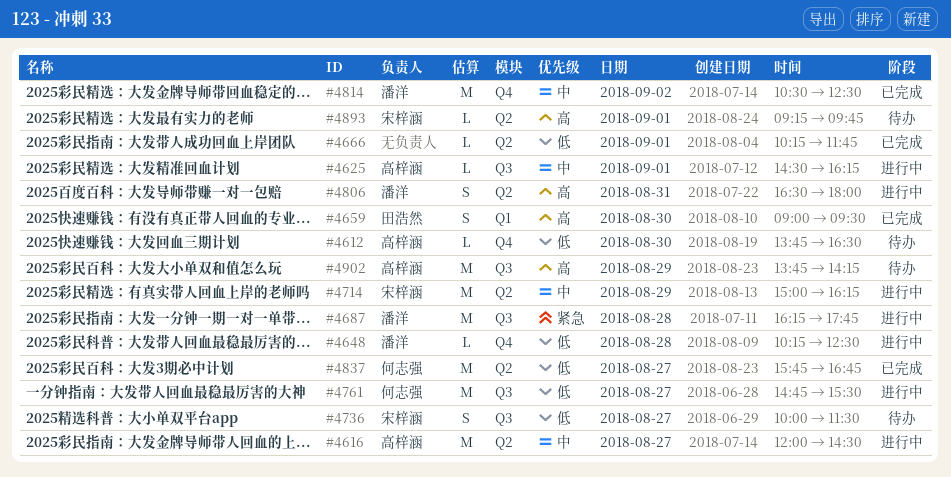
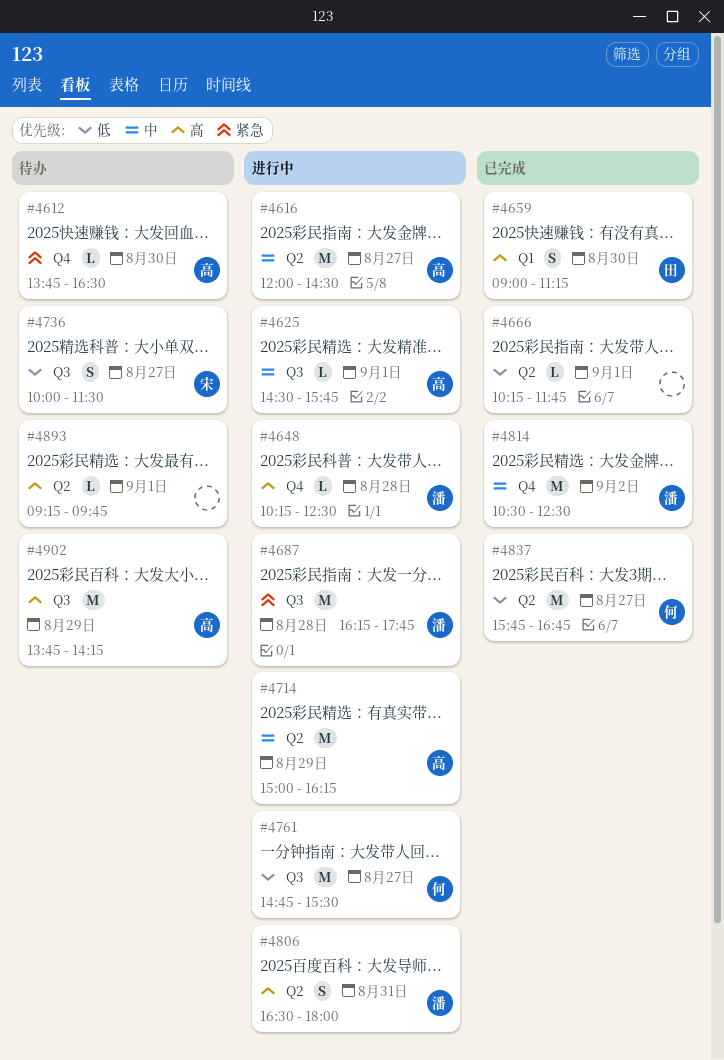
#4612, priority: 低 -> 紧急
#4625, ends: 16:15 -> 15:45
#4648, priority: 低 -> 高
#4659, ends: 09:30 -> 11:15
#4714, owner: 宋梓涵 -> 高梓涵
#4893, owner: 宋梓涵 -> none

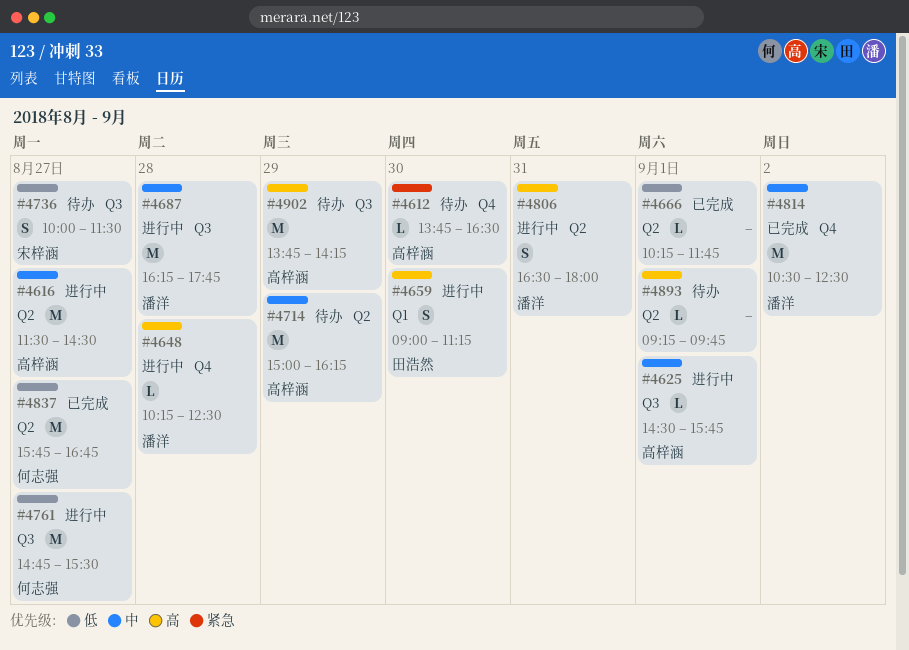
#4616, begins: 12:00 -> 11:30
#4659, status: 已完成 -> 进行中
#4687, priority: 紧急 -> 中
#4714, status: 进行中 -> 待办

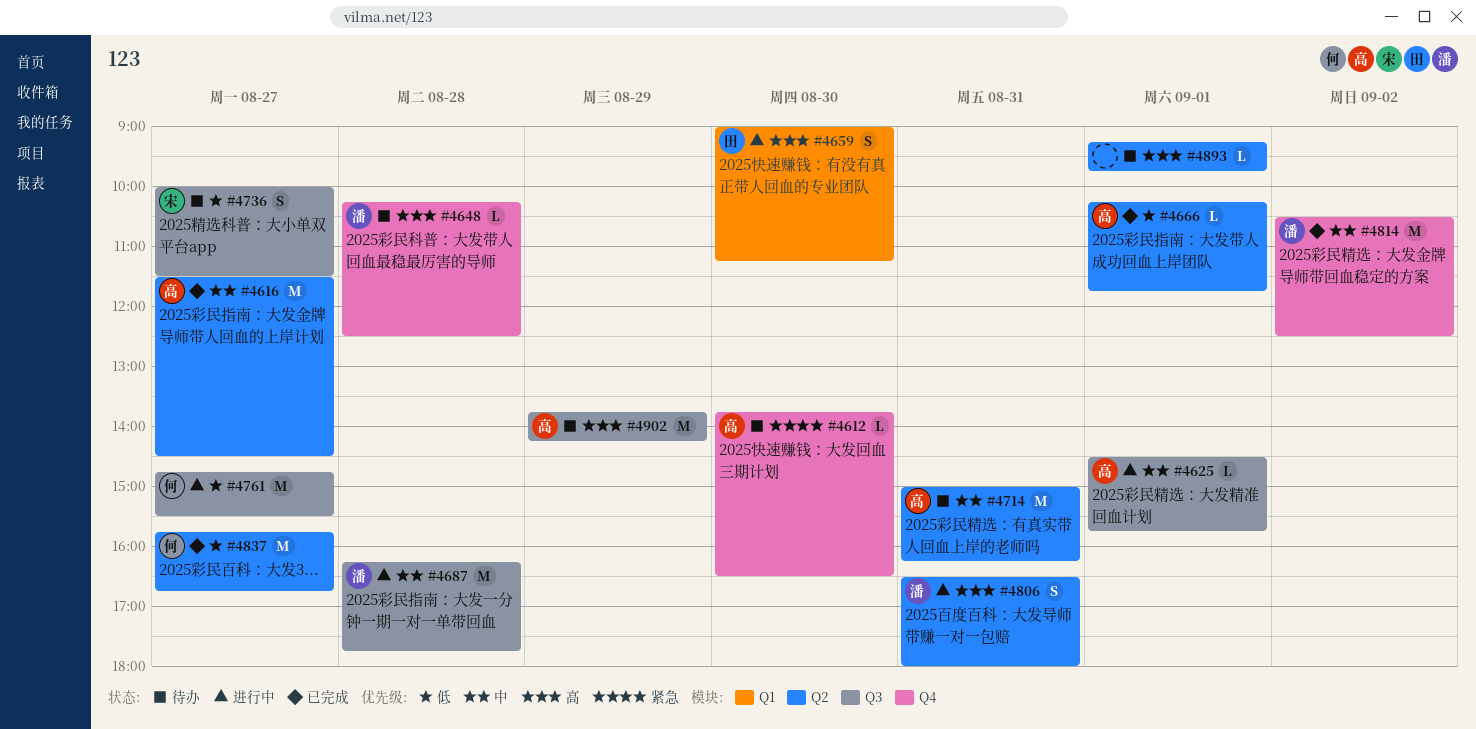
#4616, status: 进行中 -> 已完成
#4648, status: 进行中 -> 待办
#4666, owner: none -> 高梓涵
#4714, day: Aug 29 -> Aug 31

